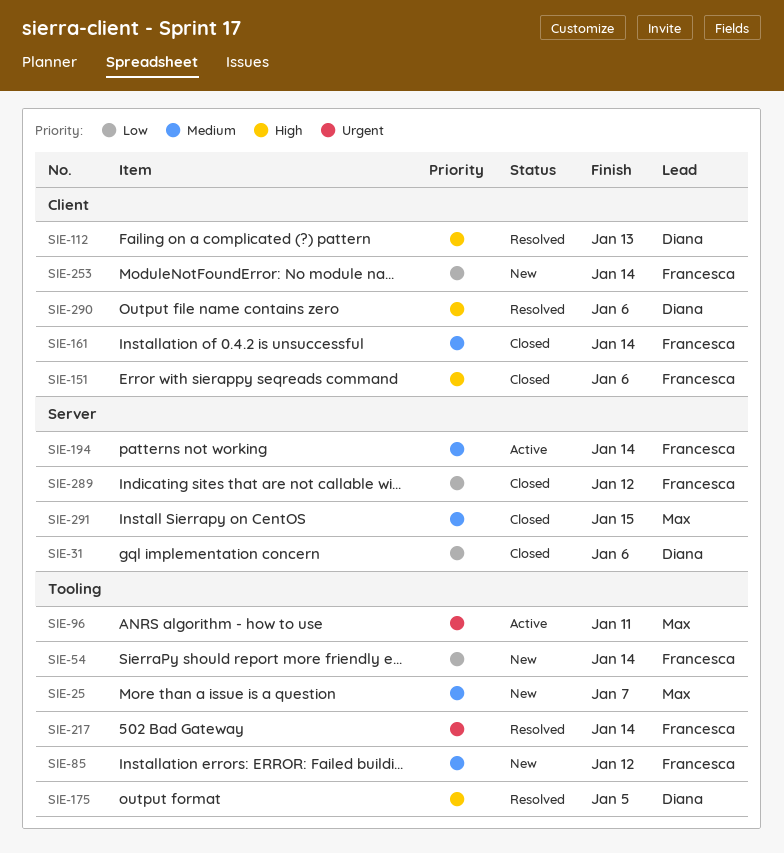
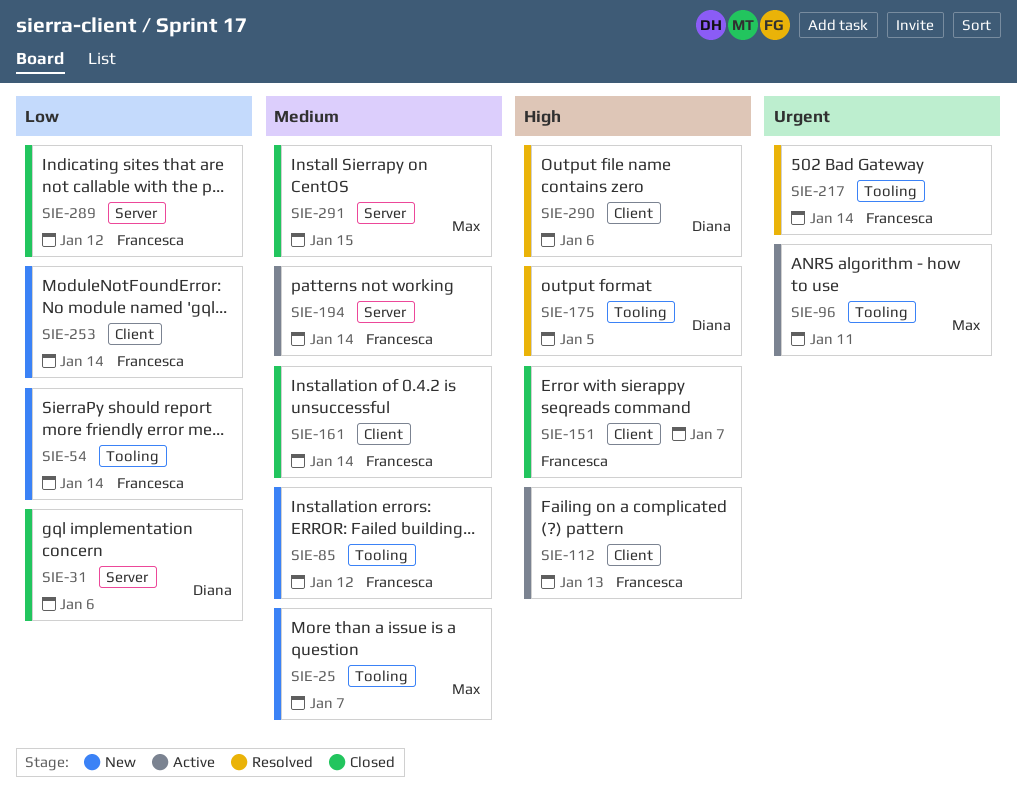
SIE-112, status: Resolved -> Active
SIE-112, owner: Diana -> Francesca
SIE-151, due: Jan 6 -> Jan 7

